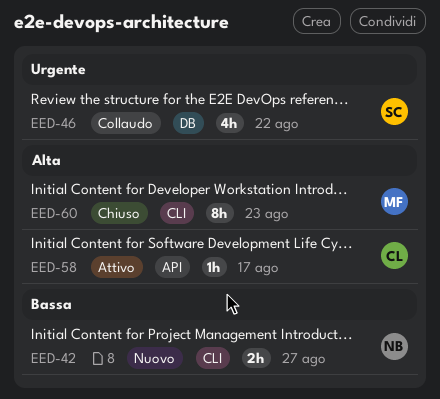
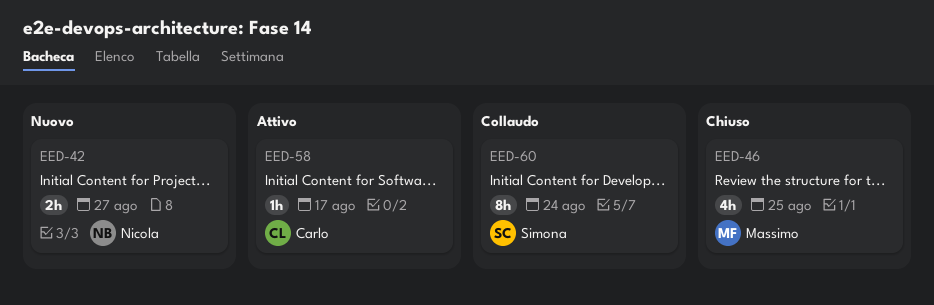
EED-46, status: Collaudo -> Chiuso
EED-46, owner: Simona -> Massimo
EED-46, due: Aug 22 -> Aug 25
EED-60, status: Chiuso -> Collaudo
EED-60, owner: Massimo -> Simona
EED-60, due: Aug 23 -> Aug 24

